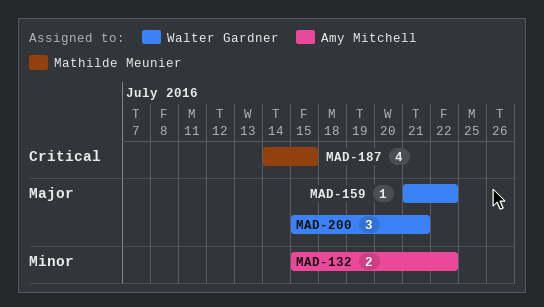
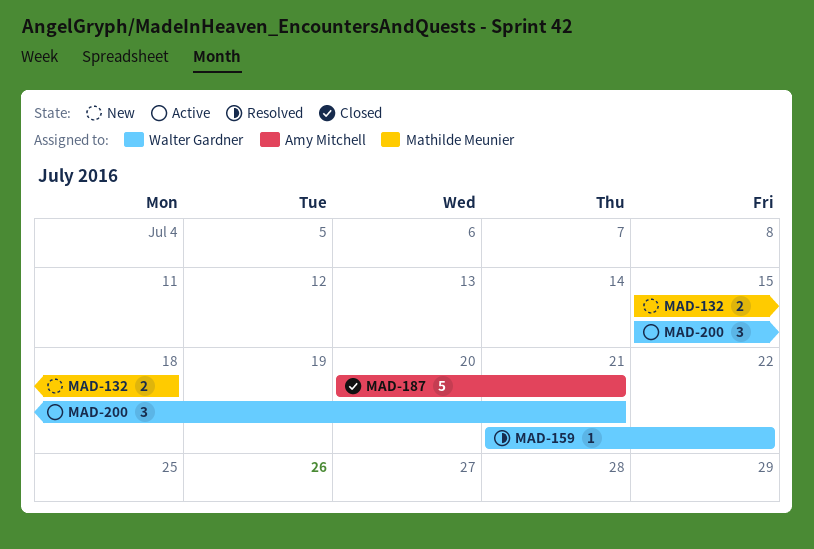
MAD-132, owner: Amy Mitchell -> Mathilde Meunier
MAD-132, due: Jul 22 -> Jul 18
MAD-187, owner: Mathilde Meunier -> Amy Mitchell
MAD-187, estimate: 4 -> 5
MAD-187, start: Jul 14 -> Jul 20
MAD-187, due: Jul 15 -> Jul 21

